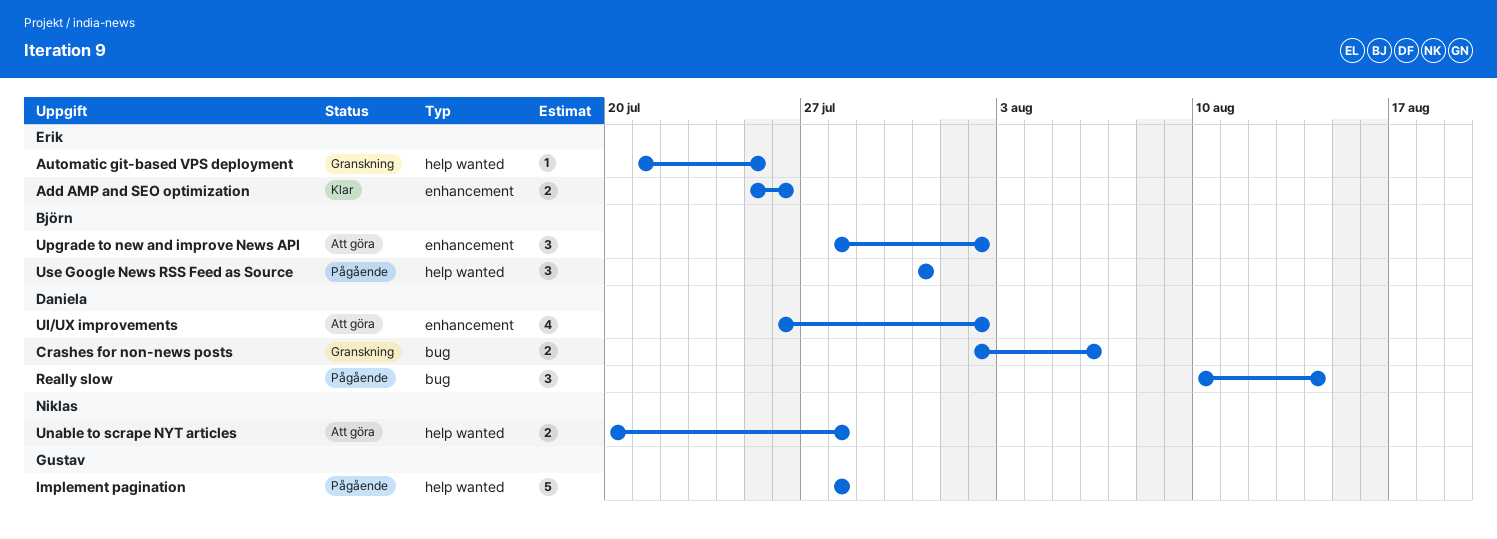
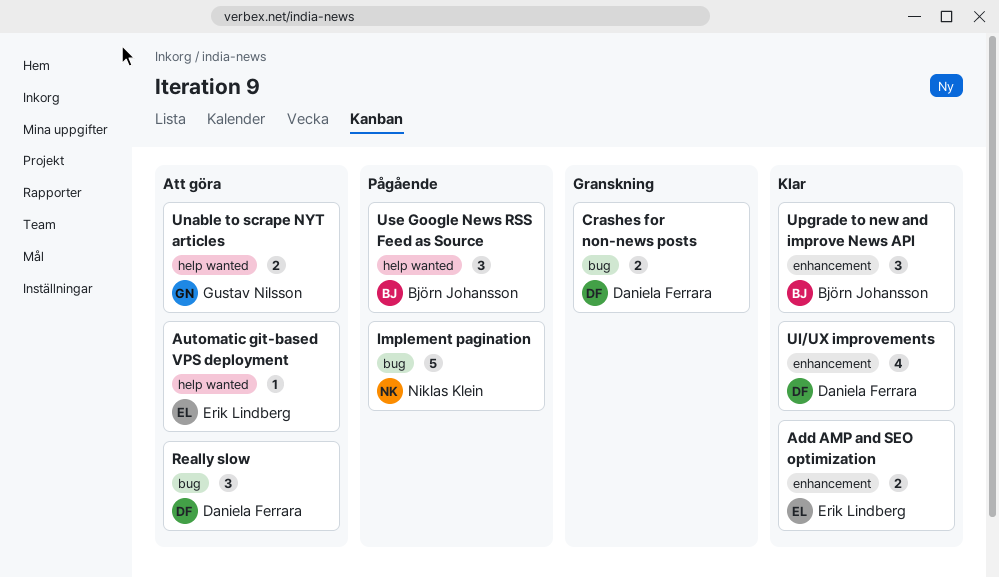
Automatic git-based VPS deployment, status: Granskning -> Att göra
Implement pagination, owner: Gustav Nilsson -> Niklas Klein
Implement pagination, label: help wanted -> bug
Really slow, status: Pågående -> Att göra
UI/UX improvements, status: Att göra -> Klar
Unable to scrape NYT articles, owner: Niklas Klein -> Gustav Nilsson
Upgrade to new and improve News API, status: Att göra -> Klar

